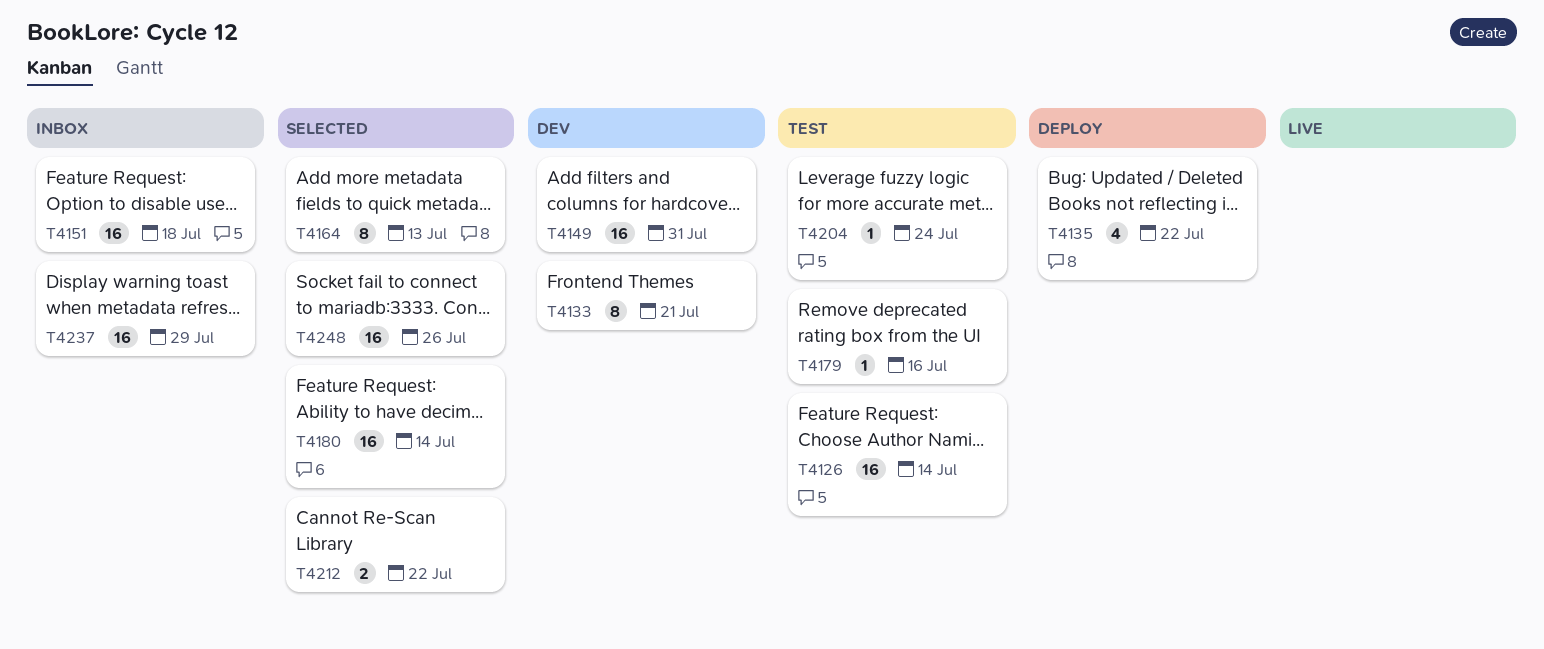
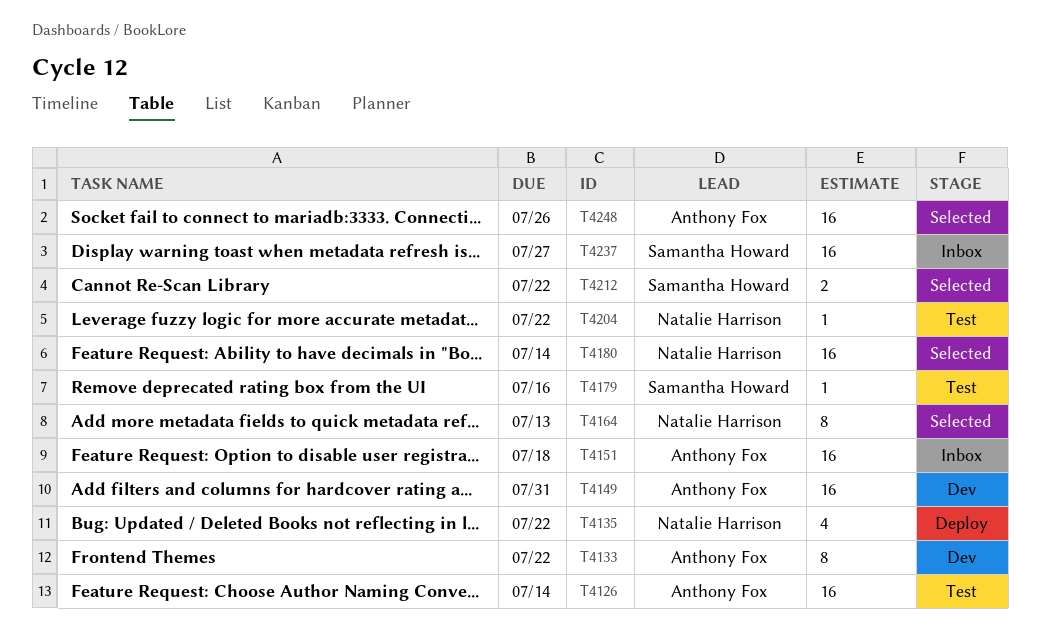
T4133, due: Jul 21 -> Jul 22
T4204, due: Jul 24 -> Jul 22
T4237, due: Jul 29 -> Jul 27

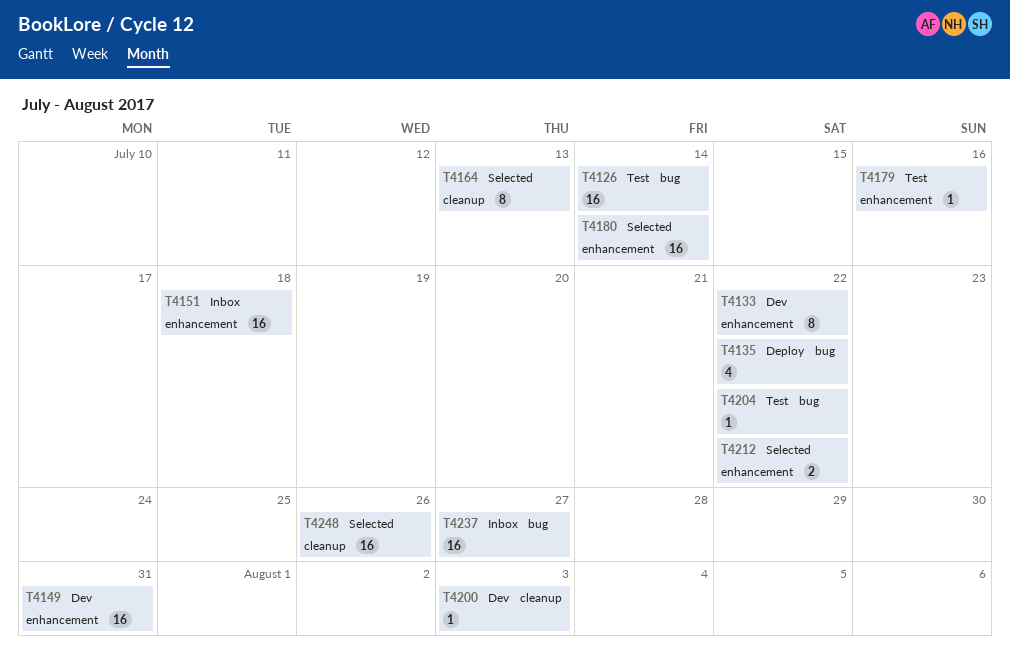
T4200: none -> present

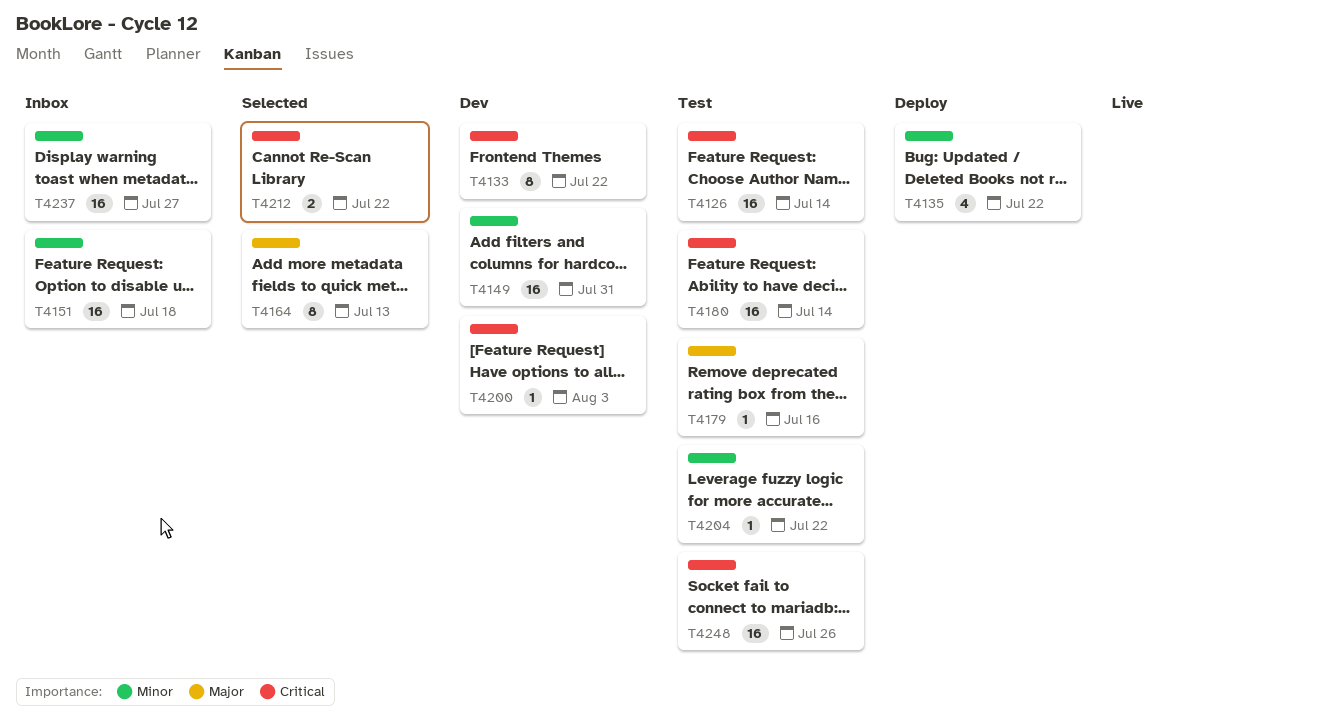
T4180, status: Selected -> Test
T4248, status: Selected -> Test

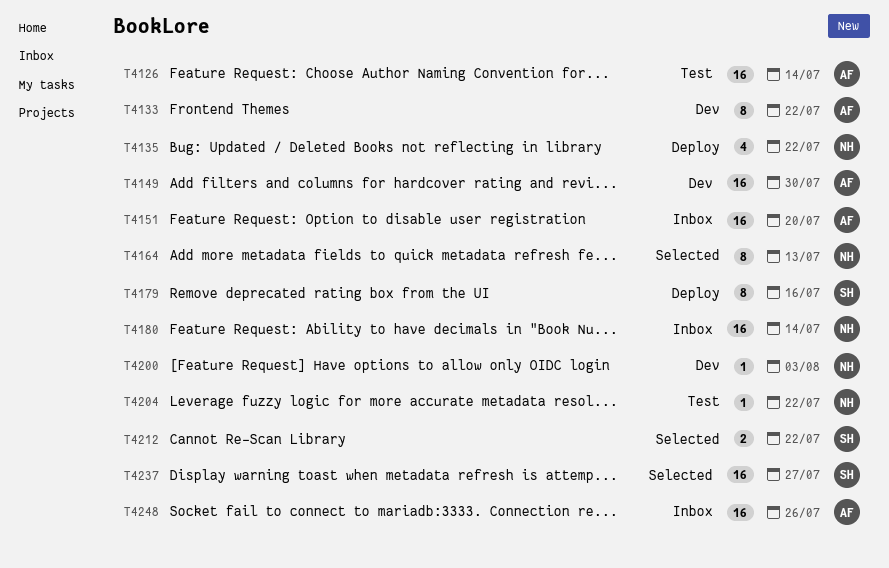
T4149, due: Jul 31 -> Jul 30
T4151, due: Jul 18 -> Jul 20
T4179, status: Test -> Deploy
T4179, estimate: 1 -> 8
T4180, status: Test -> Inbox
T4237, status: Inbox -> Selected
T4248, status: Test -> Inbox

